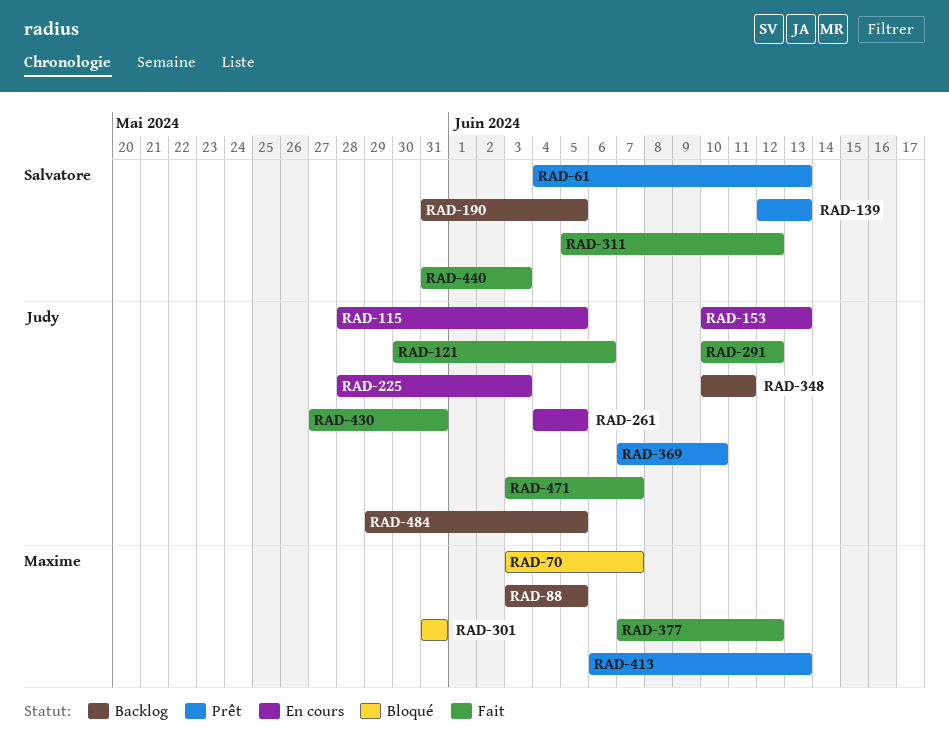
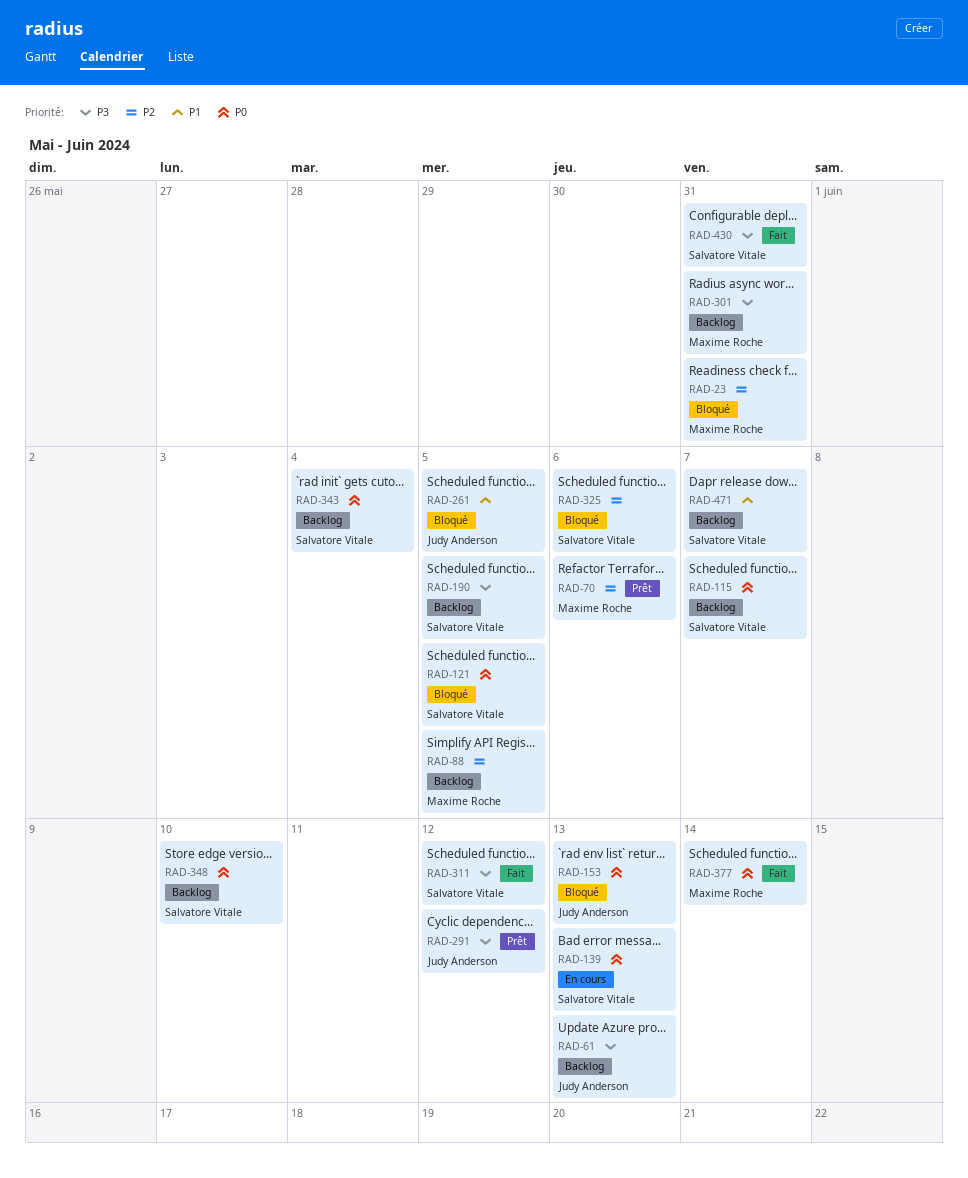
RAD-23: none -> present
RAD-61, status: Prêt -> Backlog
RAD-61, owner: Salvatore Vitale -> Judy Anderson
RAD-70, status: Bloqué -> Prêt
RAD-70, due: Jun 7 -> Jun 6
RAD-115, status: En cours -> Backlog
RAD-115, owner: Judy Anderson -> Salvatore Vitale
RAD-115, due: Jun 5 -> Jun 7
RAD-121, status: Fait -> Bloqué
RAD-121, owner: Judy Anderson -> Salvatore Vitale
RAD-121, due: Jun 6 -> Jun 5
RAD-139, status: Prêt -> En cours
RAD-153, status: En cours -> Bloqué
RAD-225: present -> none
RAD-261, status: En cours -> Bloqué
RAD-291, status: Fait -> Prêt
RAD-301, status: Bloqué -> Backlog
RAD-325: none -> present
RAD-343: none -> present
RAD-348, owner: Judy Anderson -> Salvatore Vitale
RAD-348, due: Jun 11 -> Jun 10
RAD-369: present -> none
RAD-377, due: Jun 12 -> Jun 14
RAD-413: present -> none
RAD-430, owner: Judy Anderson -> Salvatore Vitale
RAD-440: present -> none
RAD-471, status: Fait -> Backlog
RAD-471, owner: Judy Anderson -> Salvatore Vitale
RAD-484: present -> none

